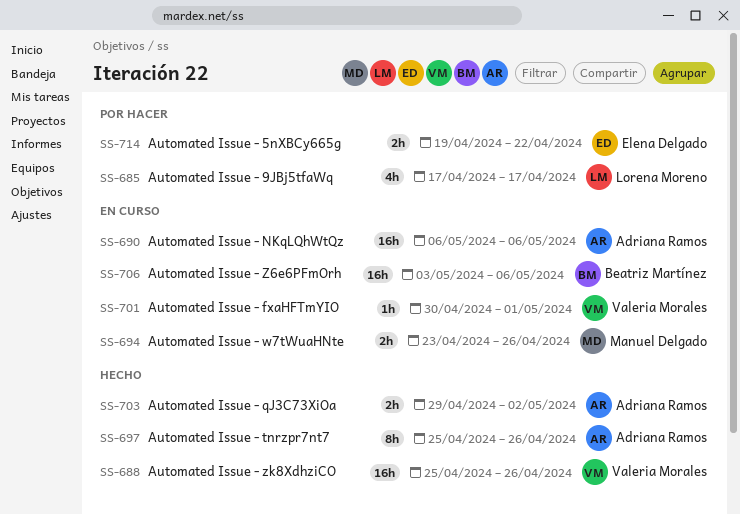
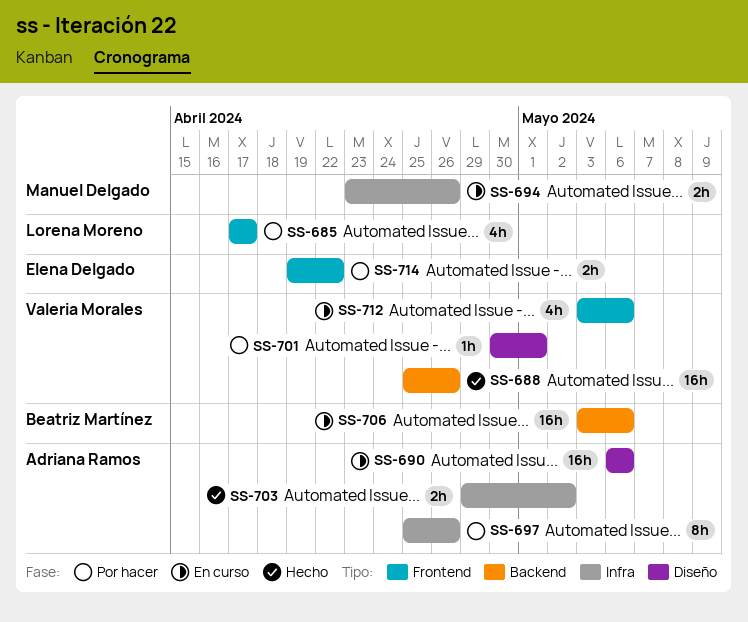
SS-697, status: Hecho -> Por hacer
SS-701, status: En curso -> Por hacer
SS-712: none -> present

